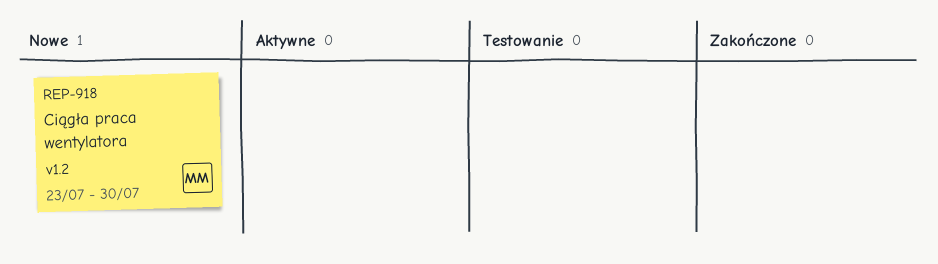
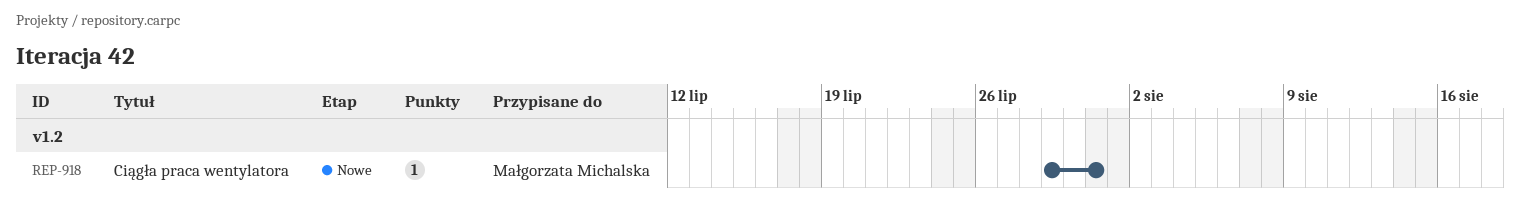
REP-918, start: Jul 23 -> Jul 29
REP-918, due: Jul 30 -> Jul 31

